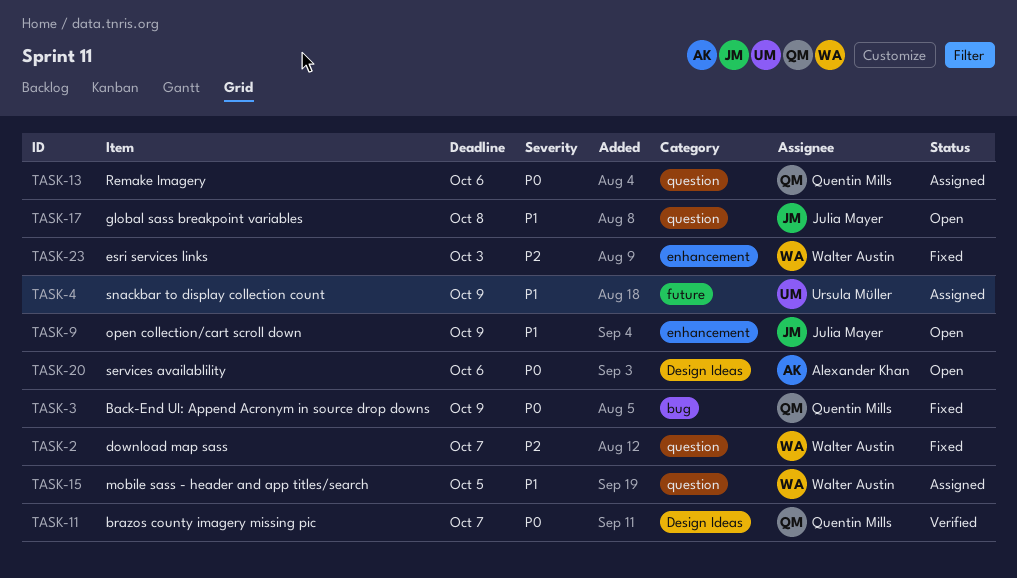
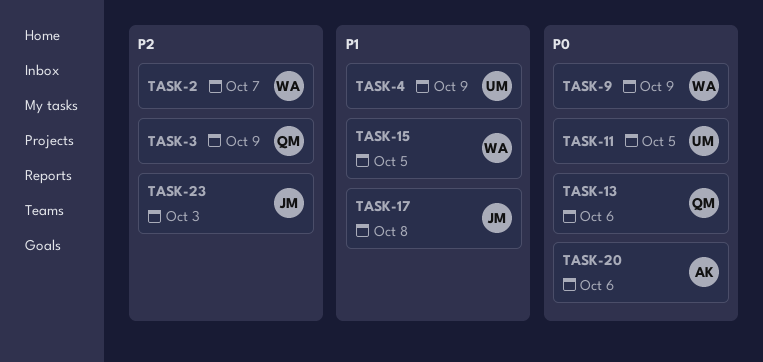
TASK-3, priority: P0 -> P2
TASK-9, owner: Julia Mayer -> Walter Austin
TASK-9, priority: P1 -> P0
TASK-11, owner: Quentin Mills -> Ursula Müller
TASK-11, due: Oct 7 -> Oct 5
TASK-23, owner: Walter Austin -> Julia Mayer

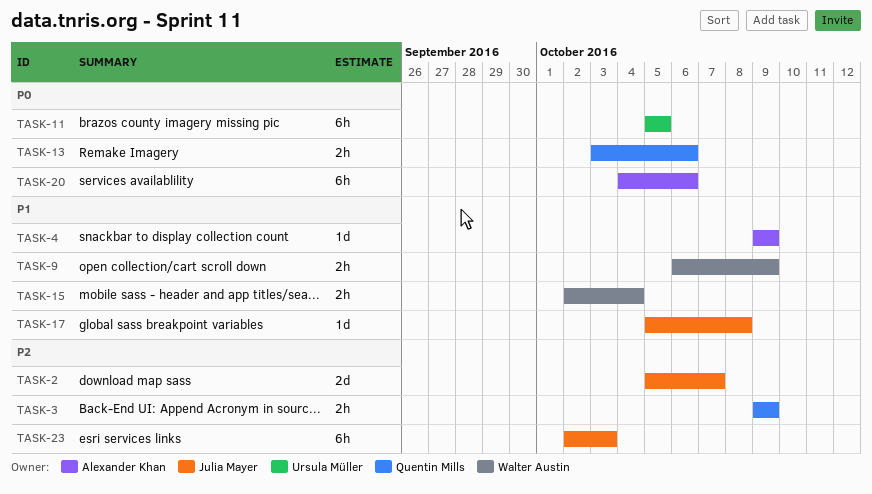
TASK-2, owner: Walter Austin -> Julia Mayer
TASK-4, owner: Ursula Müller -> Alexander Khan
TASK-9, priority: P0 -> P1
TASK-15, due: Oct 5 -> Oct 4

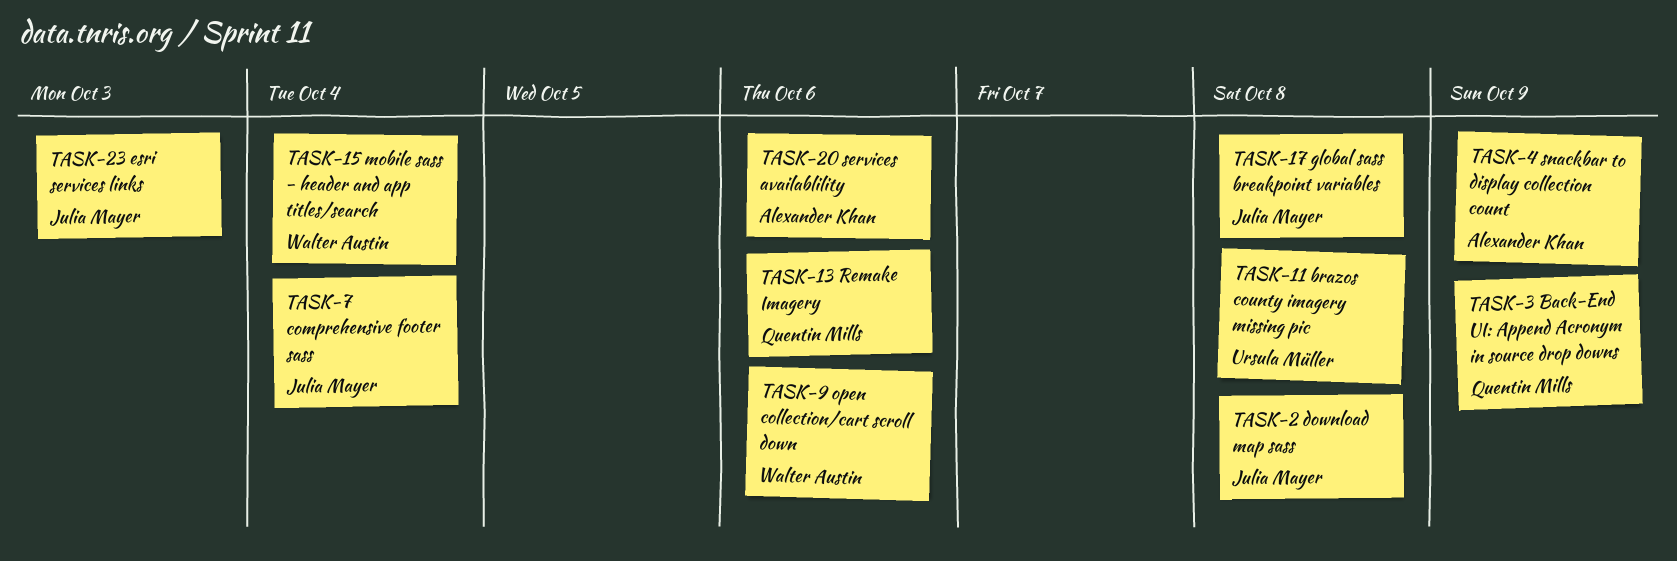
TASK-2, due: Oct 7 -> Oct 8
TASK-7: none -> present
TASK-9, due: Oct 9 -> Oct 6
TASK-11, due: Oct 5 -> Oct 8

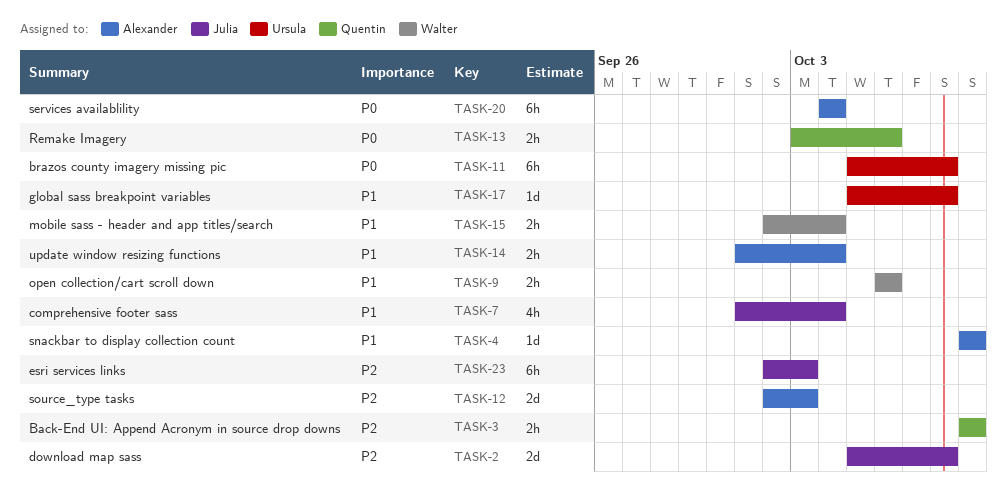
TASK-12: none -> present
TASK-14: none -> present
TASK-17, owner: Julia Mayer -> Ursula Müller
TASK-20, due: Oct 6 -> Oct 4

